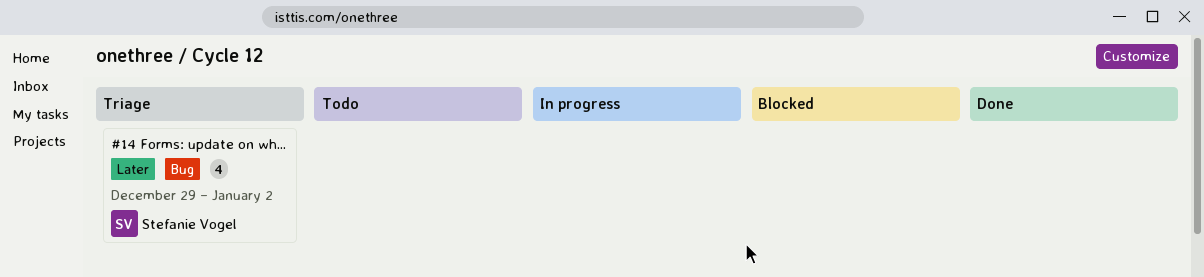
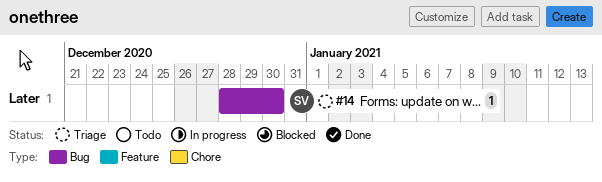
#14, estimate: 4 -> 1
#14, start: Dec 29 -> Dec 28
#14, due: Jan 2 -> Dec 30

